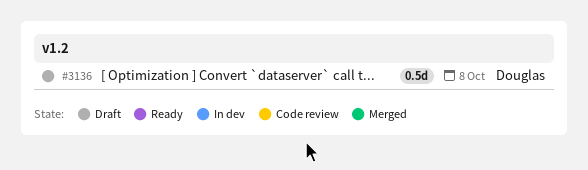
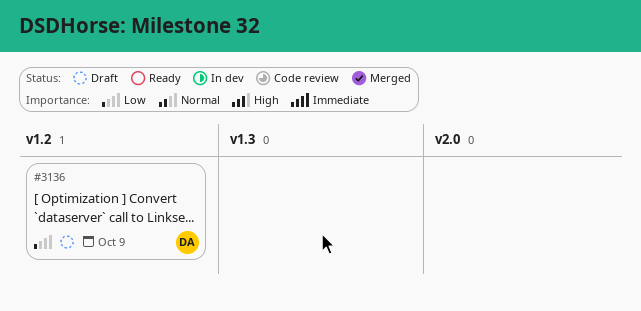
#3136, due: Oct 8 -> Oct 9

